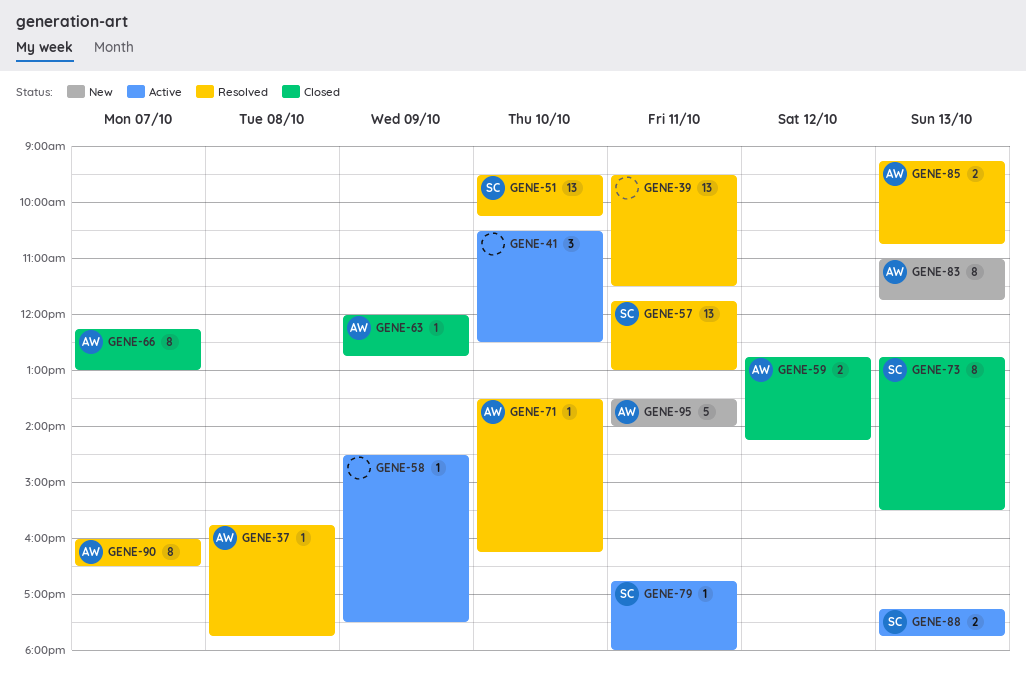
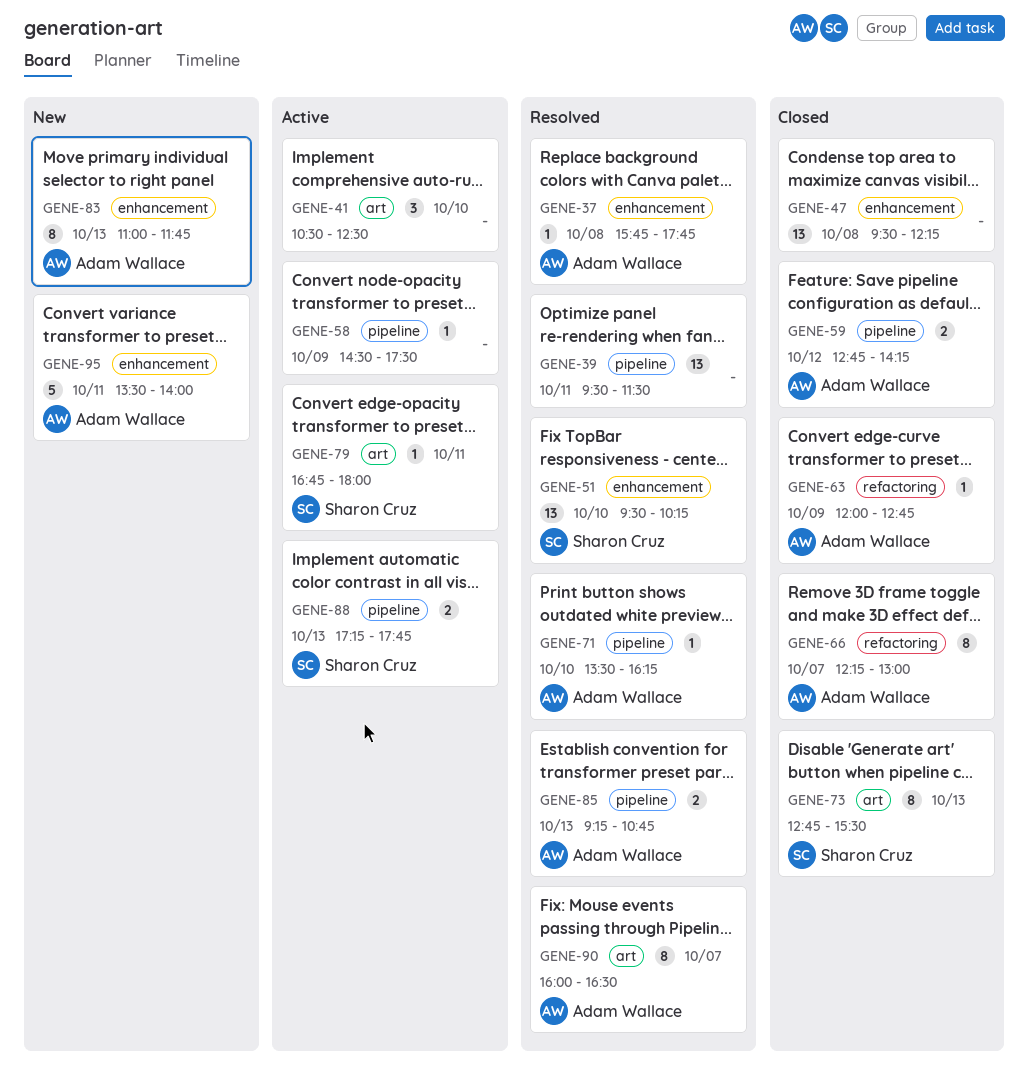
GENE-47: none -> present
GENE-57: present -> none

